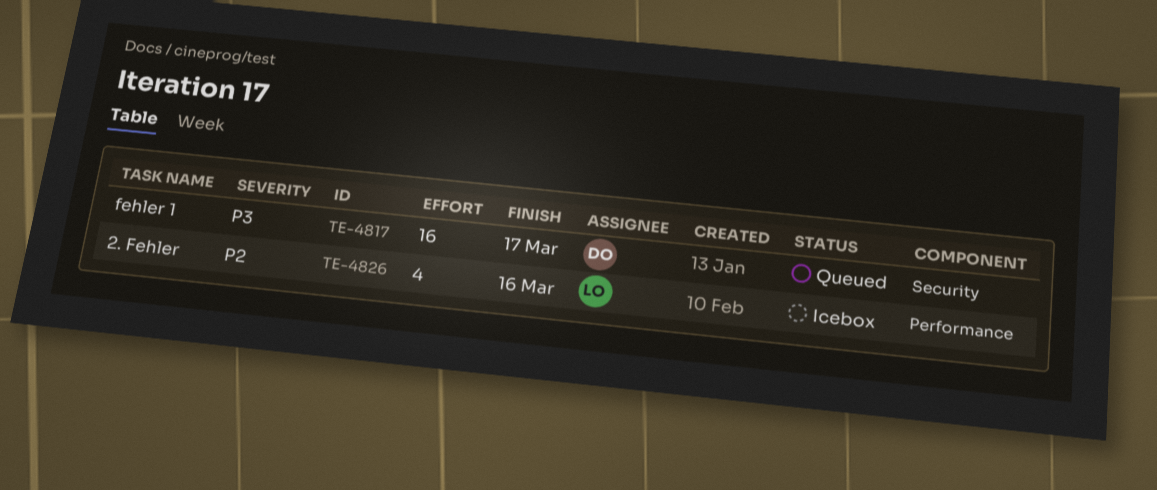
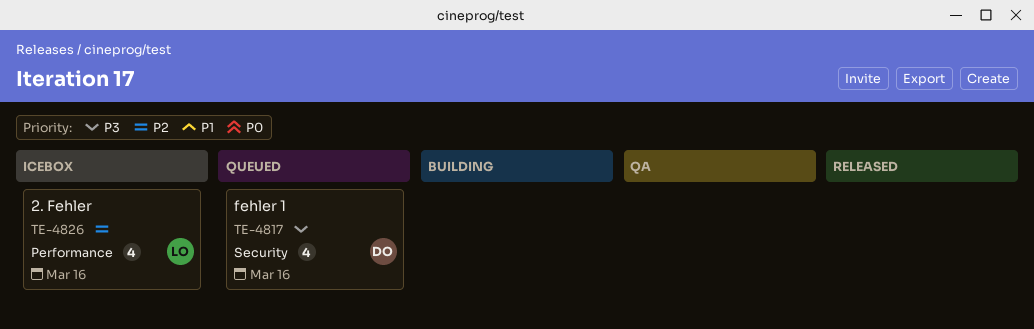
TE-4817, estimate: 16 -> 4
TE-4817, due: Mar 17 -> Mar 16

